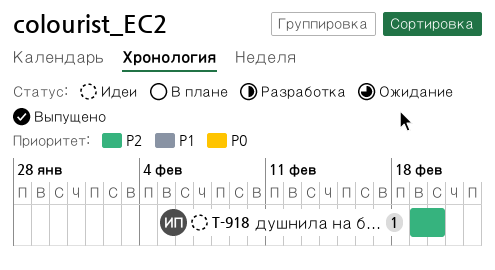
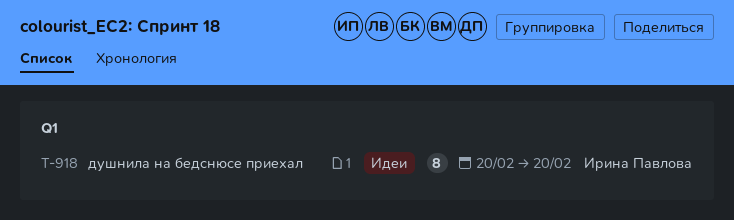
T-918, estimate: 1 -> 8
T-918, start: Feb 19 -> Feb 20

